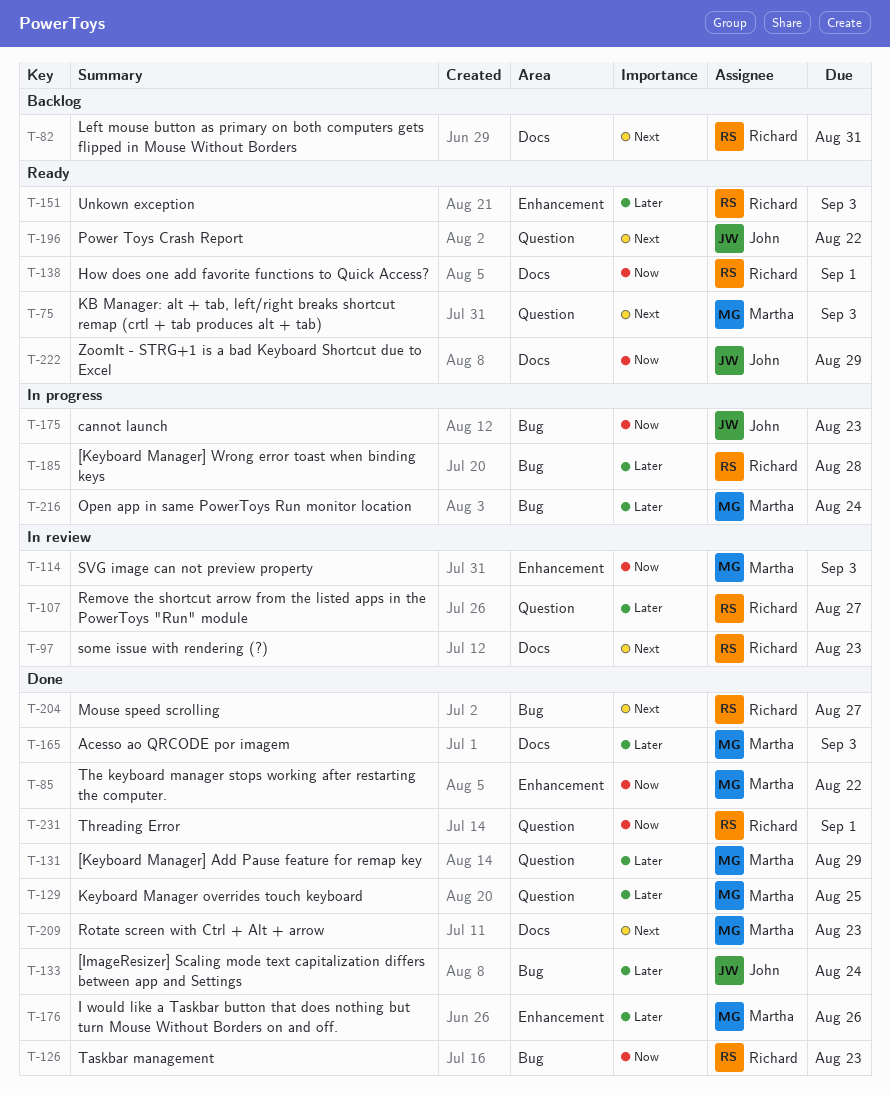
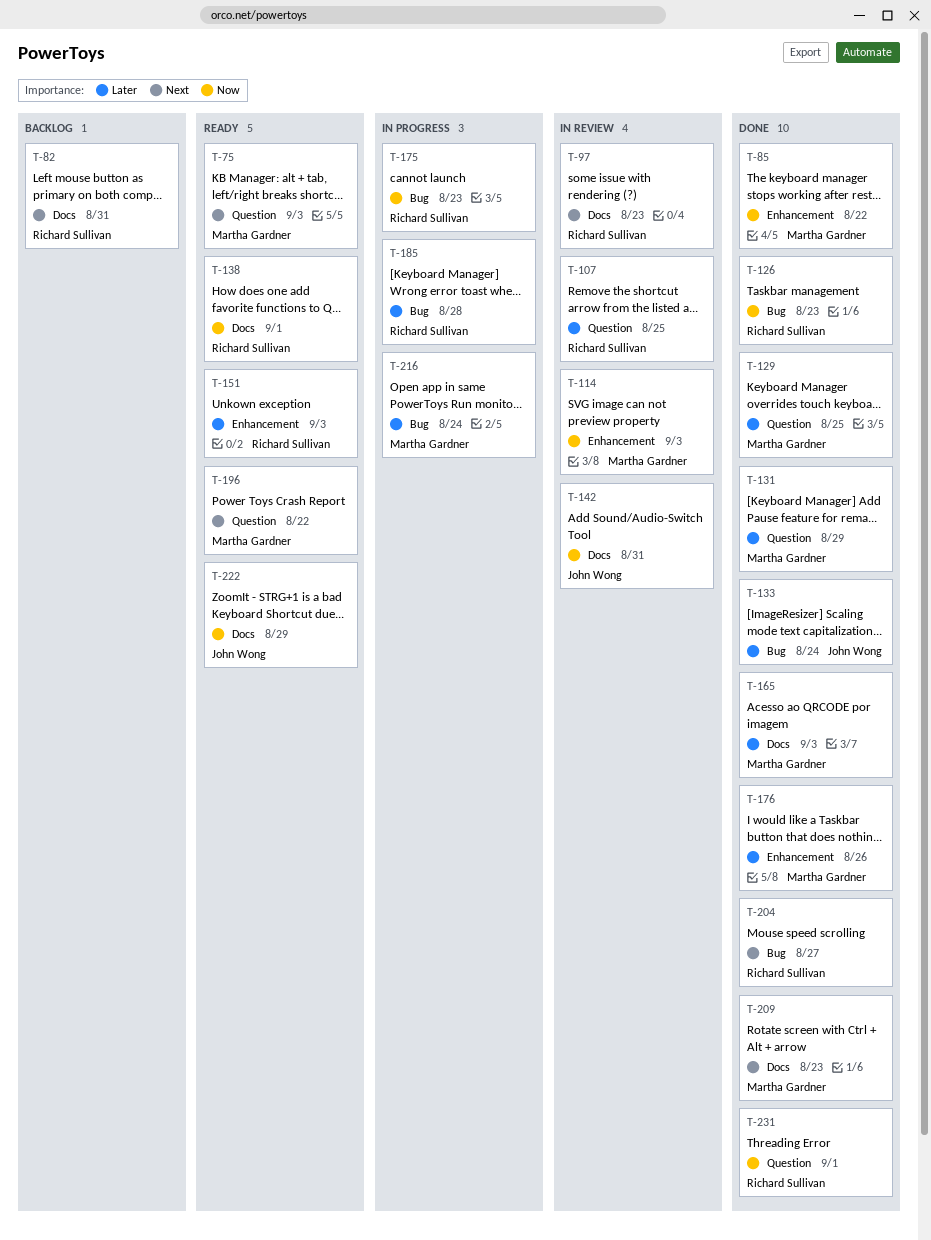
T-107, due: Aug 27 -> Aug 25
T-142: none -> present
T-175, owner: John Wong -> Richard Sullivan
T-196, owner: John Wong -> Martha Gardner

